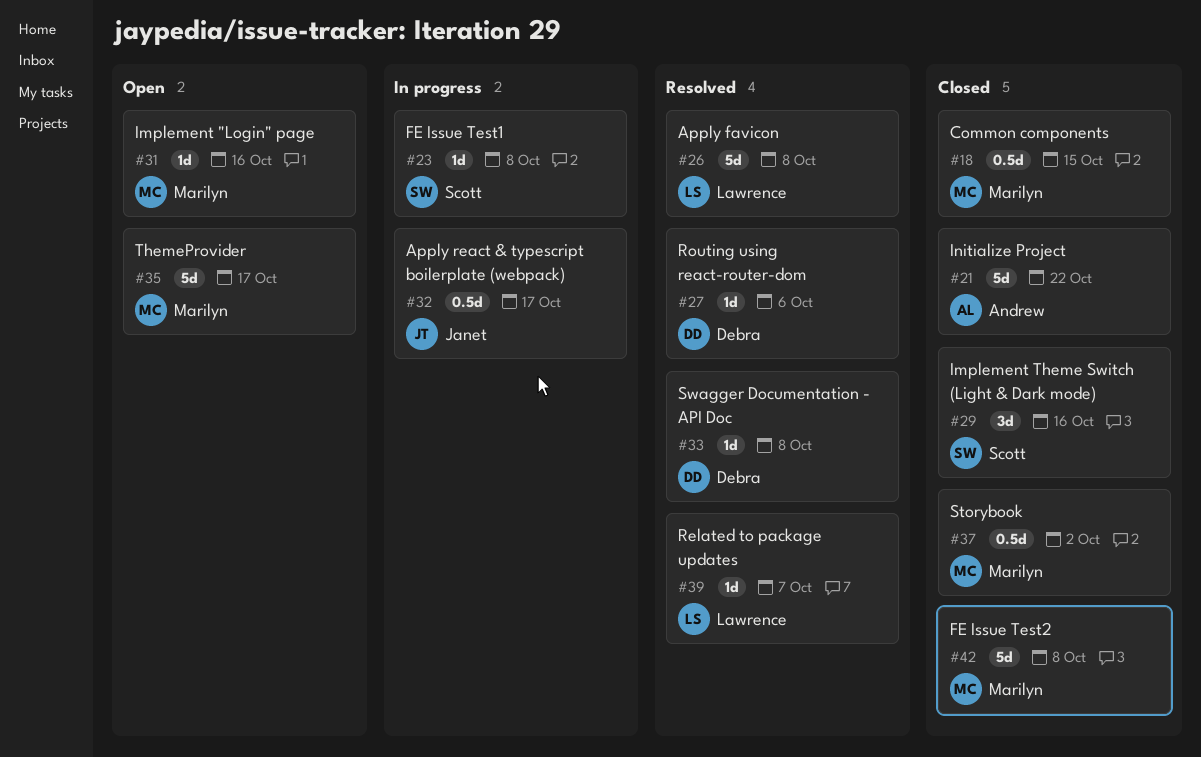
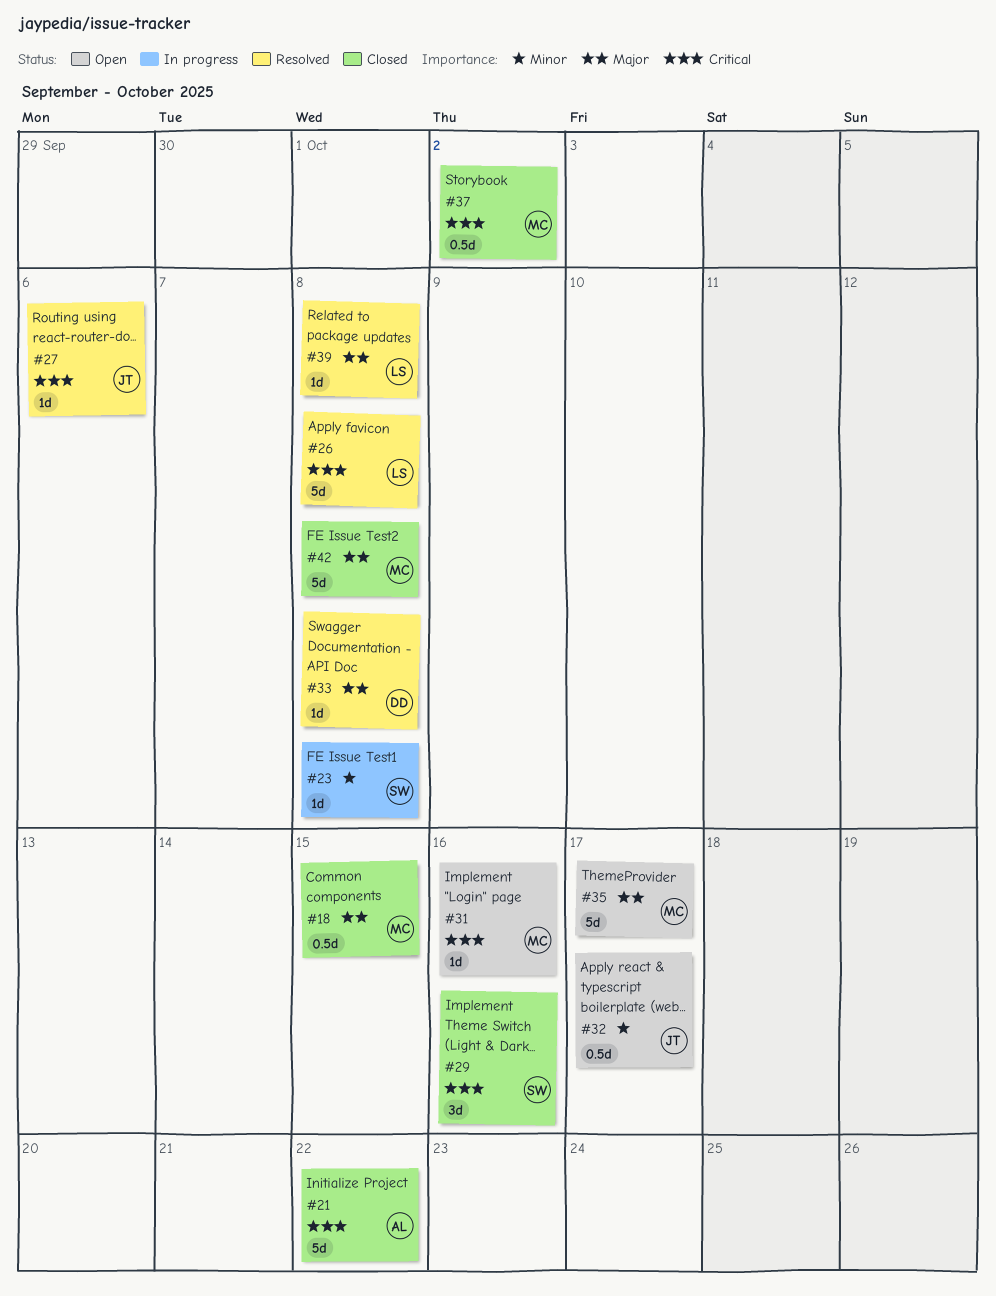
#27, owner: Debra -> Janet
#32, status: In progress -> Open
#39, due: Oct 7 -> Oct 8

